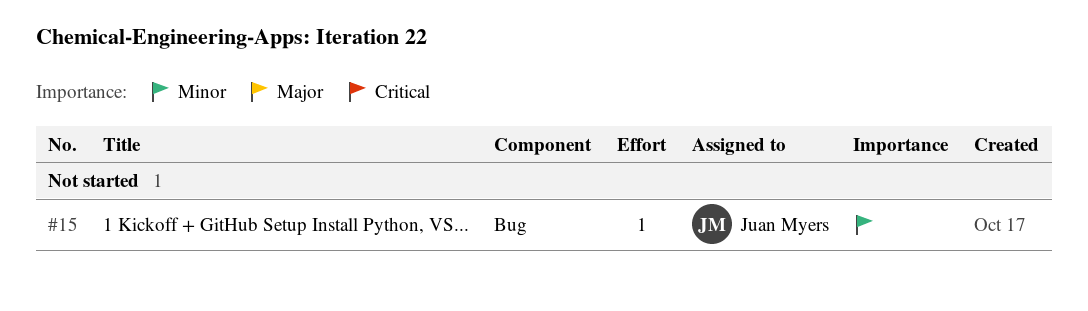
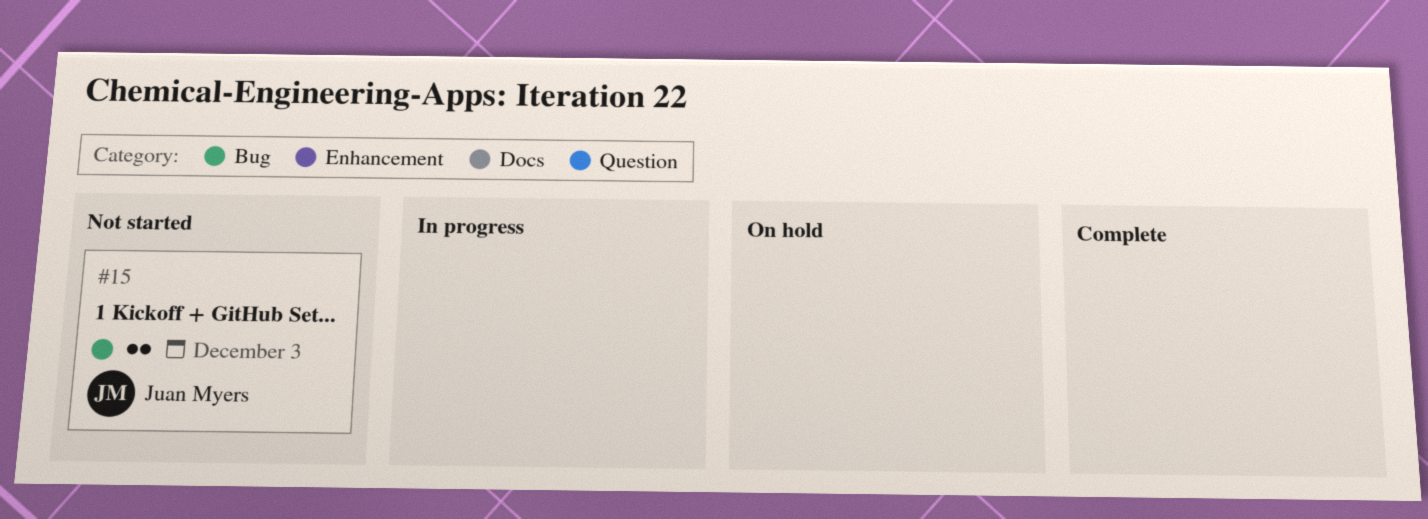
#15, estimate: 1 -> 2

